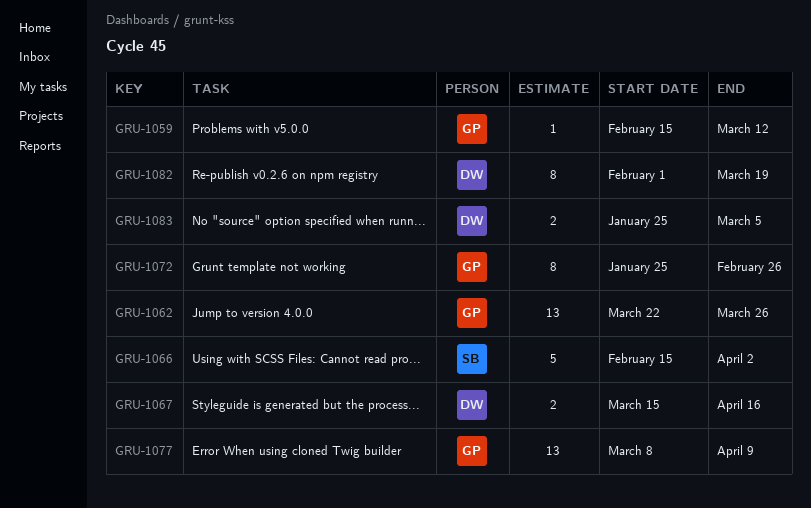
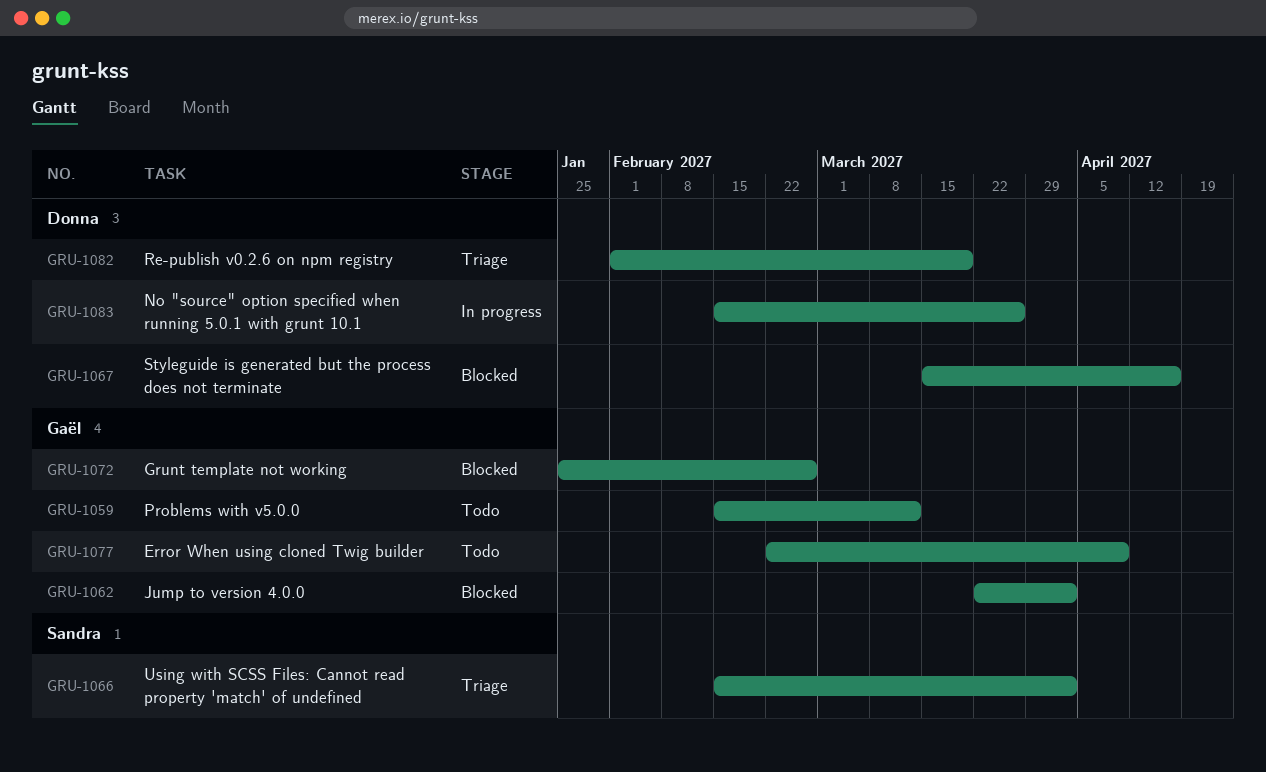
GRU-1062, due: Mar 26 -> Apr 2
GRU-1077, start: Mar 8 -> Feb 22
GRU-1083, start: Jan 25 -> Feb 15
GRU-1083, due: Mar 5 -> Mar 26

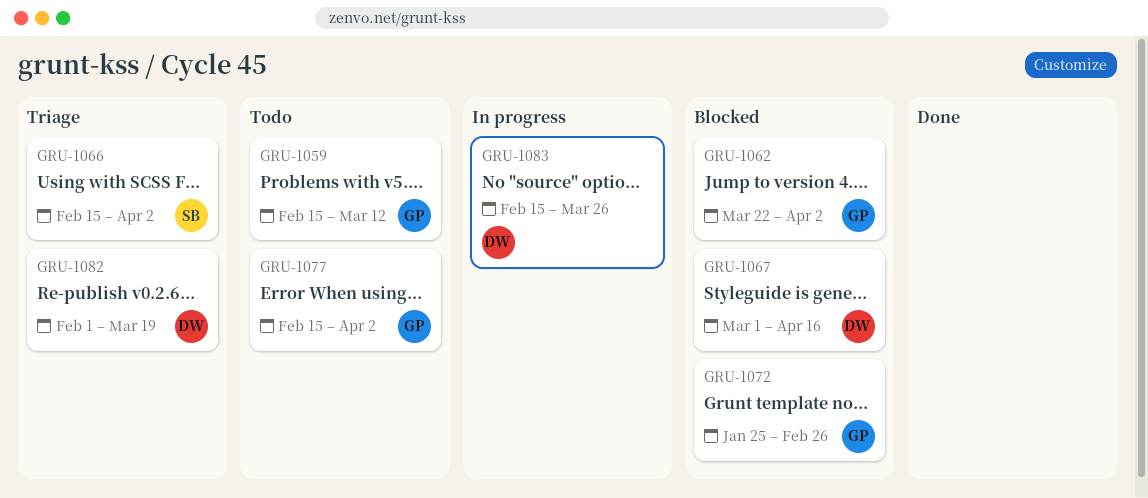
GRU-1067, start: Mar 15 -> Mar 1
GRU-1077, start: Feb 22 -> Feb 15
GRU-1077, due: Apr 9 -> Apr 2

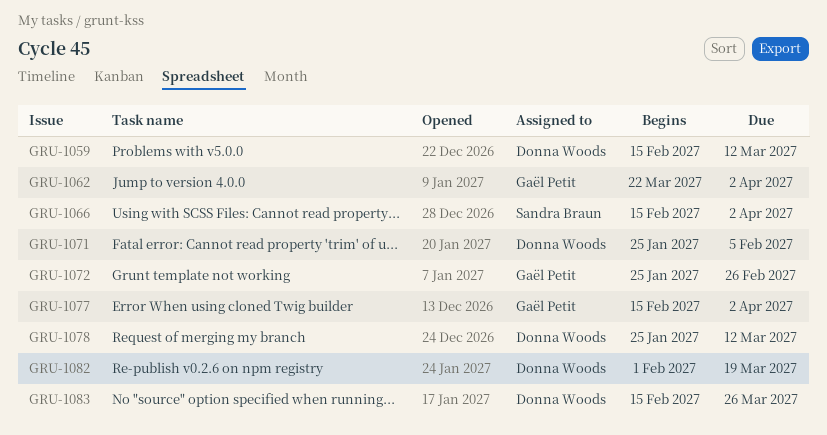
GRU-1059, owner: Gaël Petit -> Donna Woods
GRU-1067: present -> none
GRU-1071: none -> present
GRU-1078: none -> present

